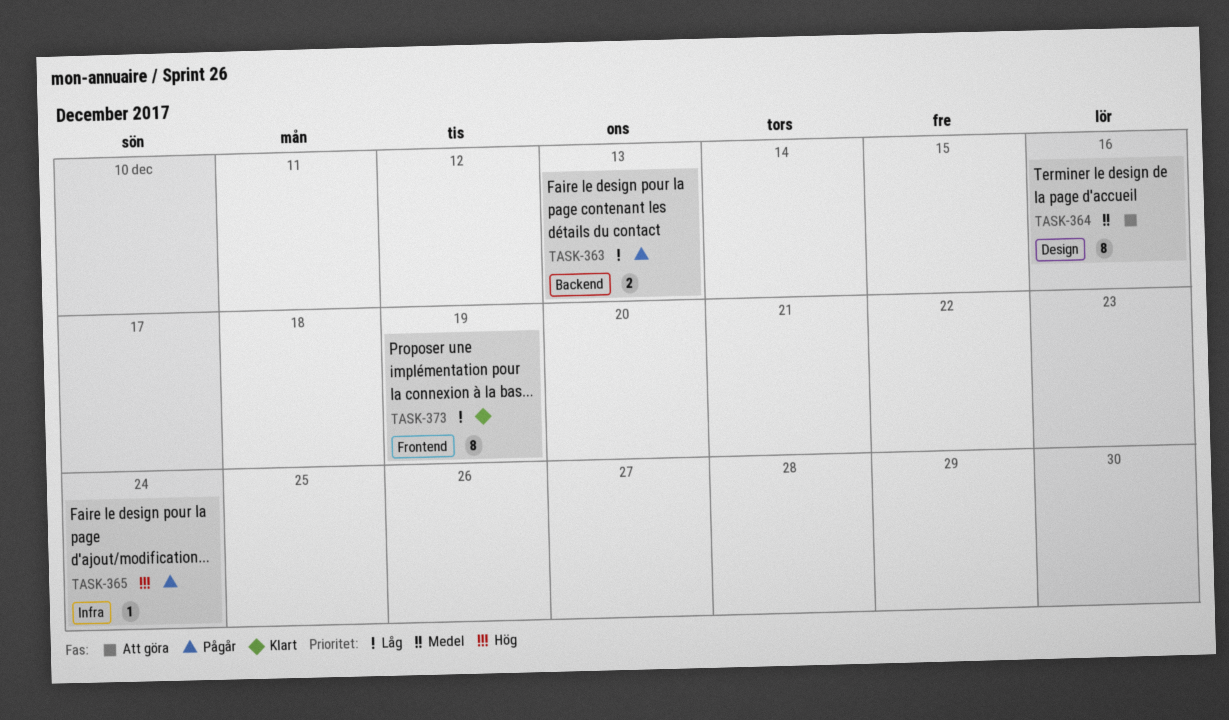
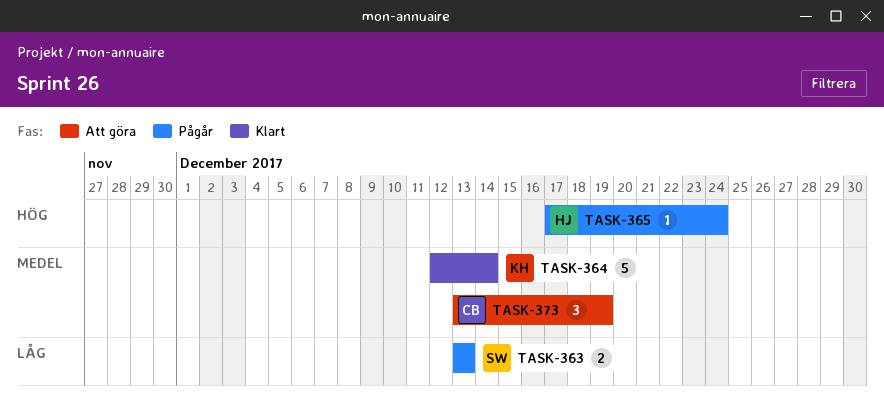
TASK-364, status: Att göra -> Klart
TASK-364, estimate: 8 -> 5
TASK-364, due: Dec 16 -> Dec 14
TASK-373, status: Klart -> Att göra
TASK-373, priority: Låg -> Medel
TASK-373, estimate: 8 -> 3

